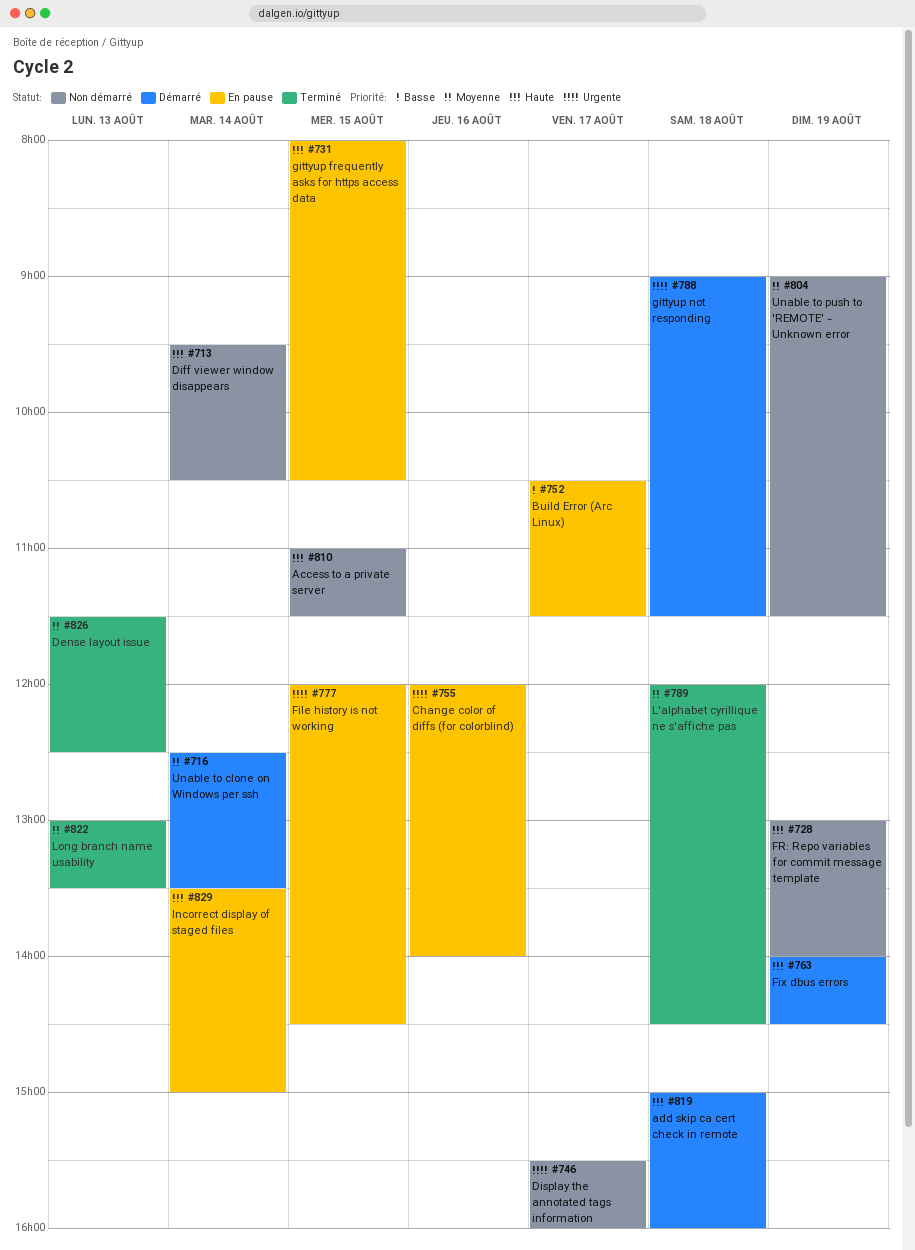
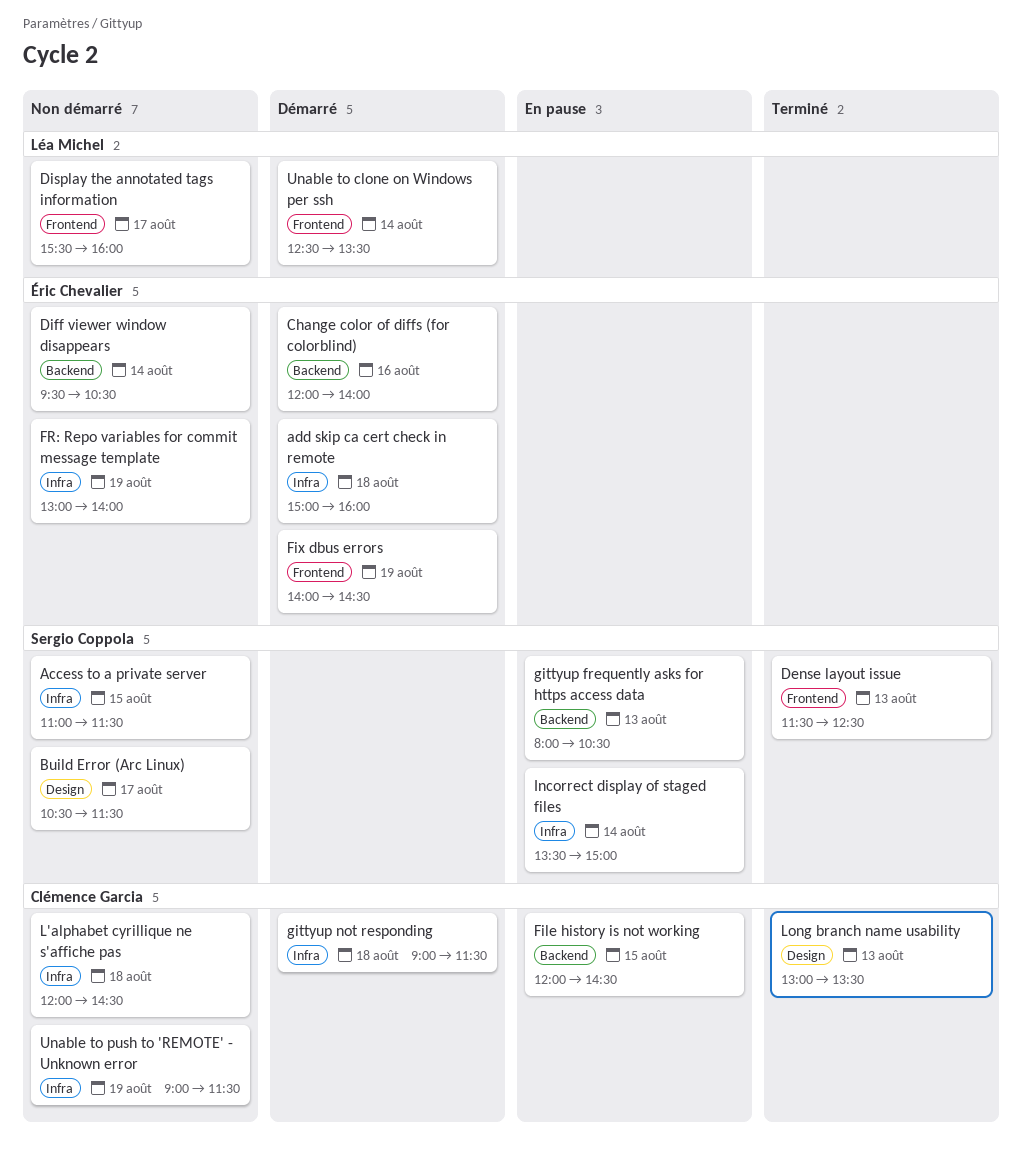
Build Error (Arc Linux), status: En pause -> Non démarré
Change color of diffs (for colorblind), status: En pause -> Démarré
gittyup frequently asks for https access data, day: Aug 15 -> Aug 13
L'alphabet cyrillique ne s'affiche pas, status: Terminé -> Non démarré

